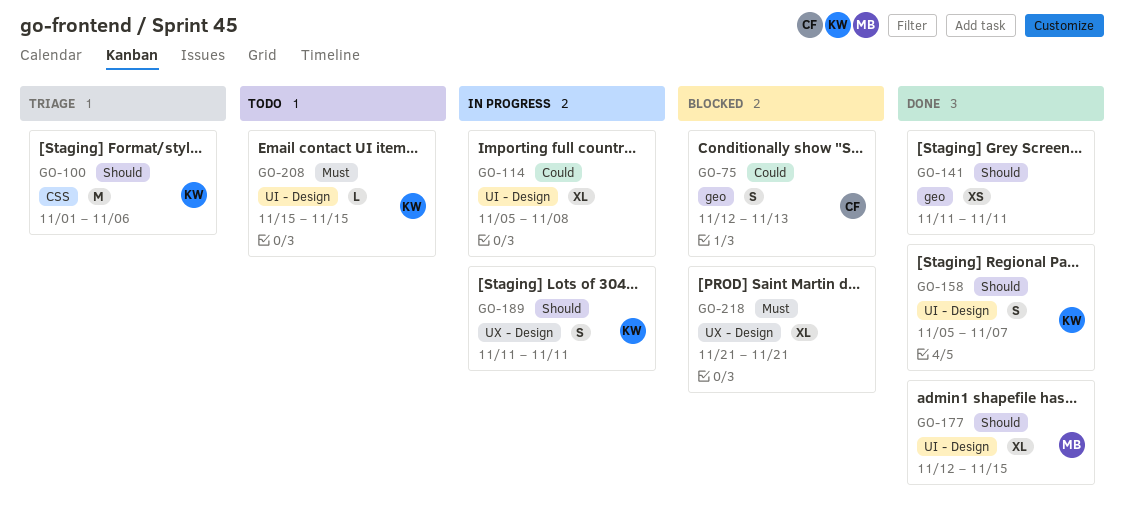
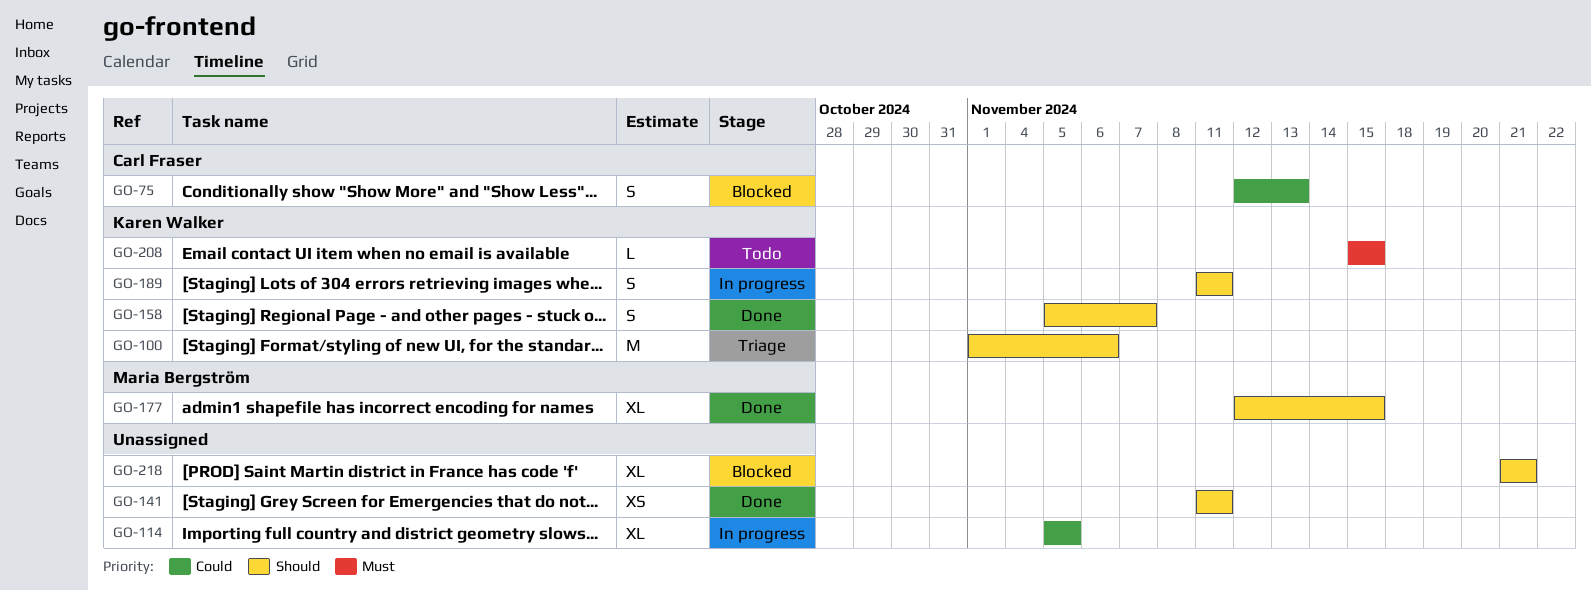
GO-114, due: Nov 8 -> Nov 5
GO-218, priority: Must -> Should

